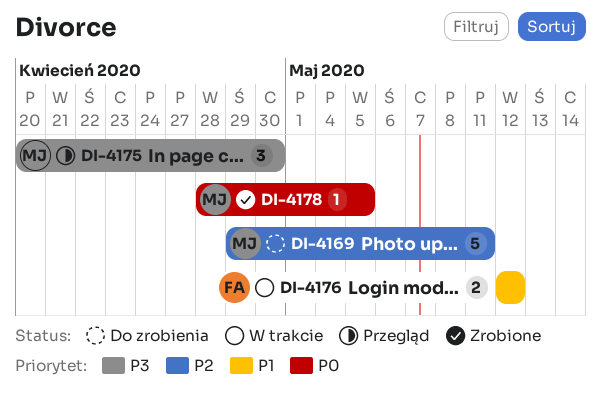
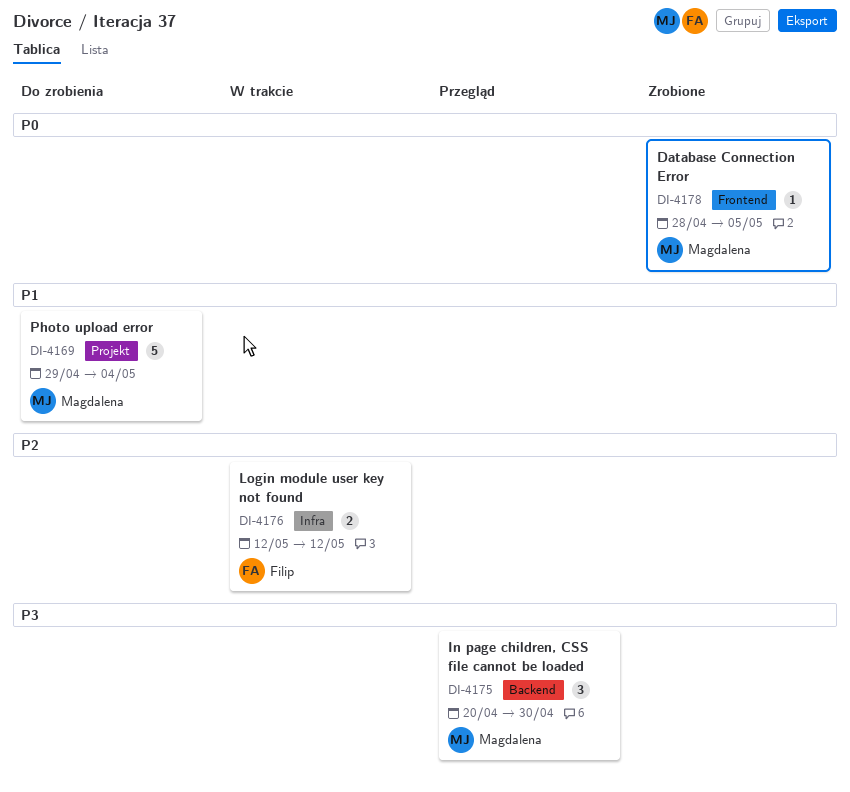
DI-4169, priority: P2 -> P1
DI-4169, due: May 11 -> May 4
DI-4176, priority: P1 -> P2

